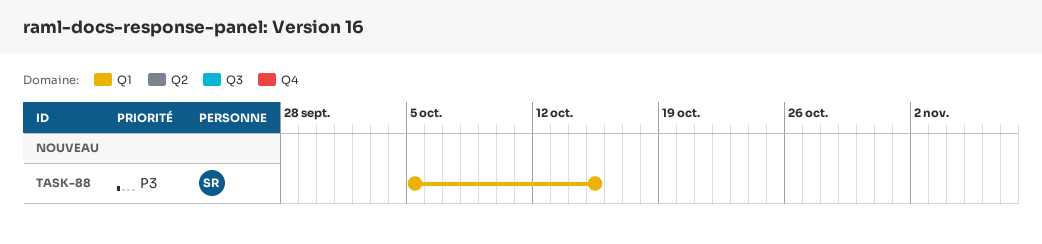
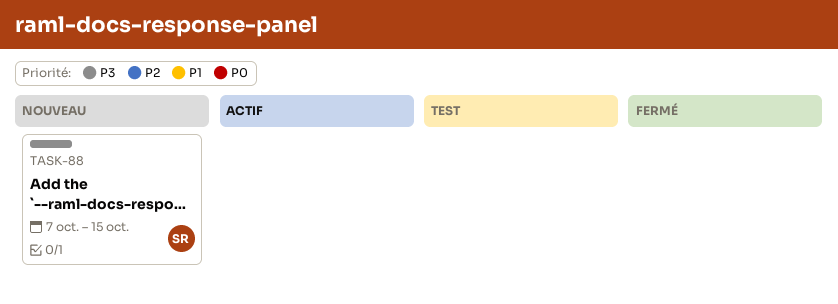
TASK-88, start: Oct 5 -> Oct 7

